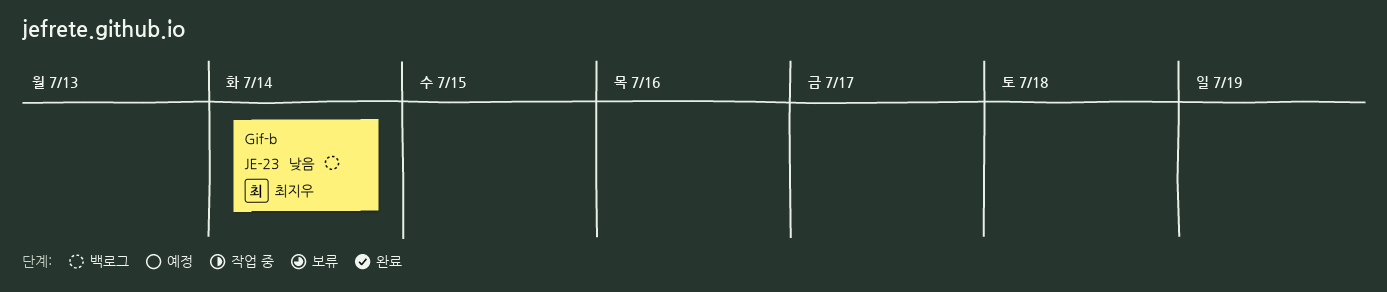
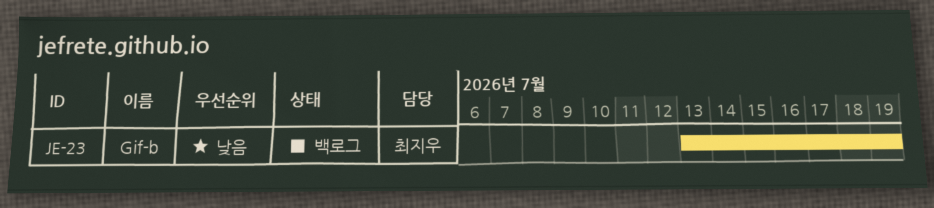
JE-23, due: Jul 14 -> Jul 19

